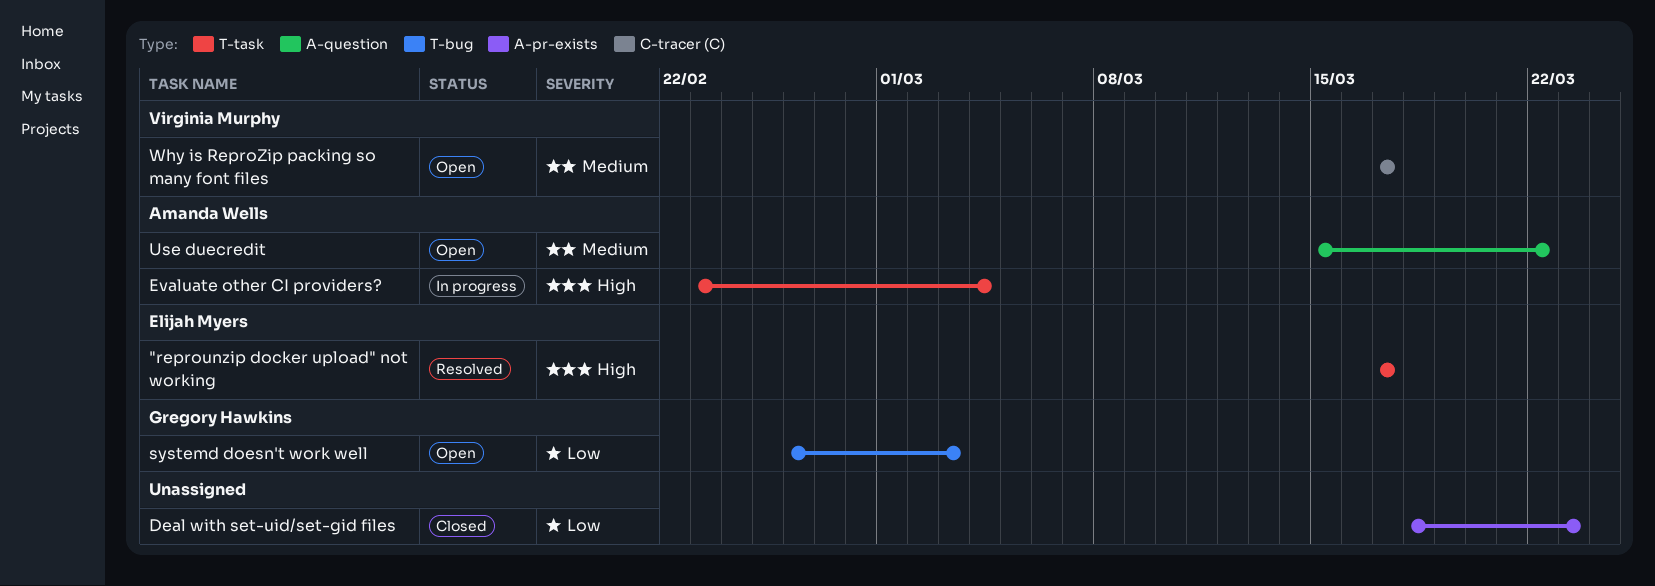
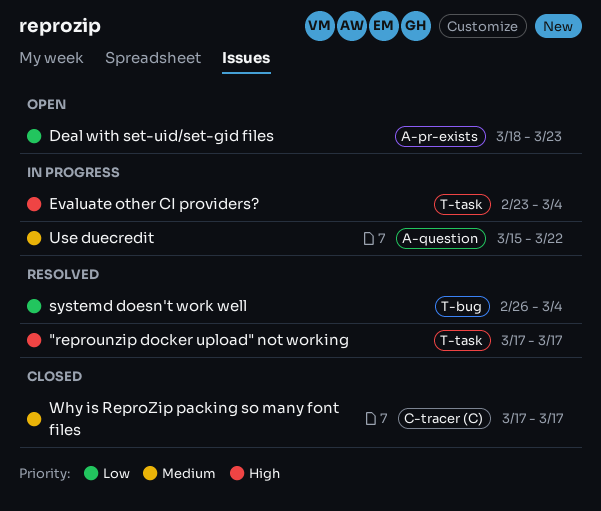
Deal with set-uid/set-gid files, status: Closed -> Open
systemd doesn't work well, status: Open -> Resolved
systemd doesn't work well, due: Mar 3 -> Mar 4
Use duecredit, status: Open -> In progress
Why is ReproZip packing so many font files, status: Open -> Closed

